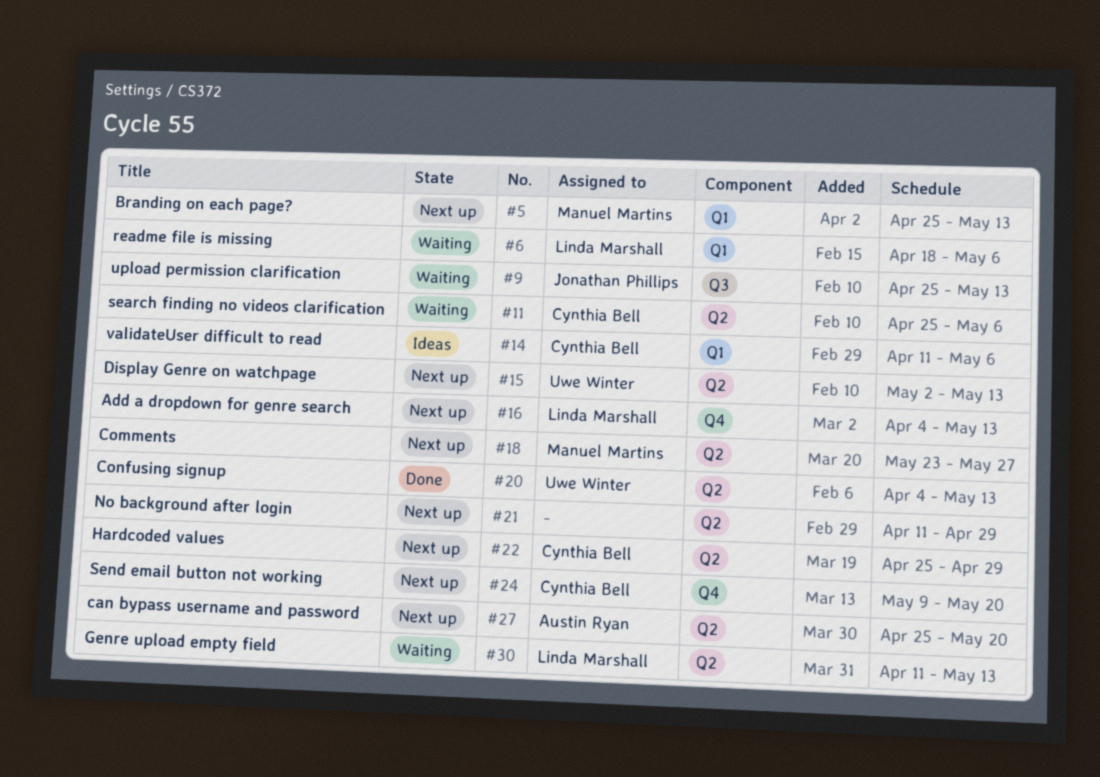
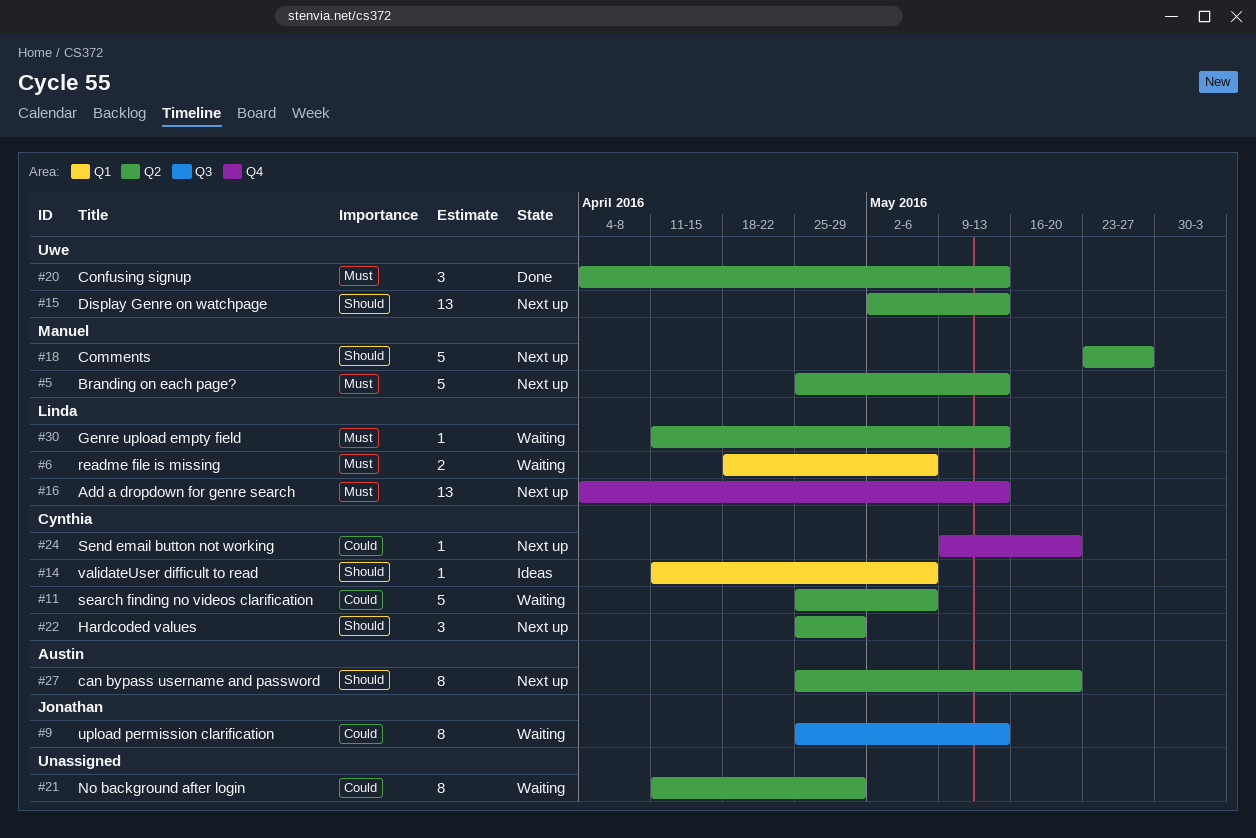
#5, label: Q1 -> Q2
#21, status: Next up -> Waiting

